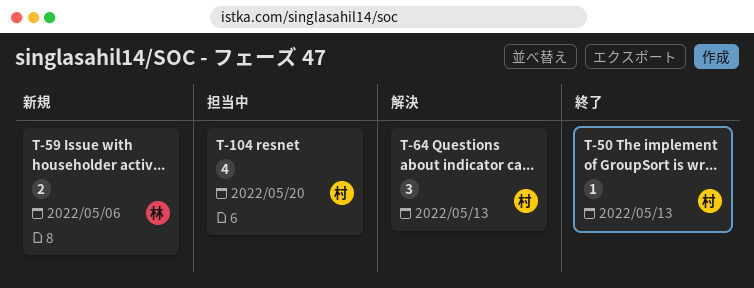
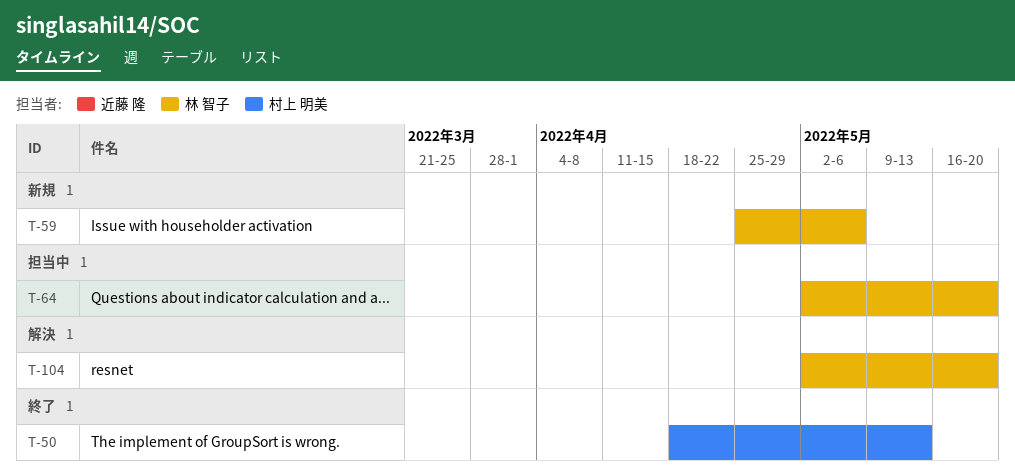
T-64, status: 解決 -> 担当中
T-64, owner: 村上 明美 -> 林 智子
T-64, due: May 13 -> May 20
T-104, status: 担当中 -> 解決
T-104, owner: 村上 明美 -> 林 智子

